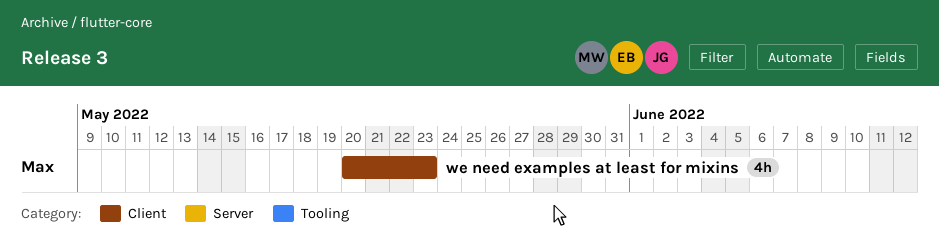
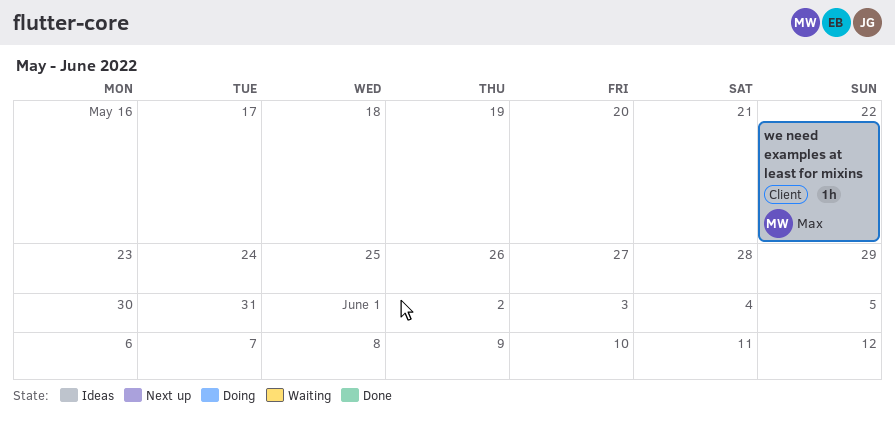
we need examples at least for mixins, estimate: 4h -> 1h
we need examples at least for mixins, due: May 23 -> May 22

